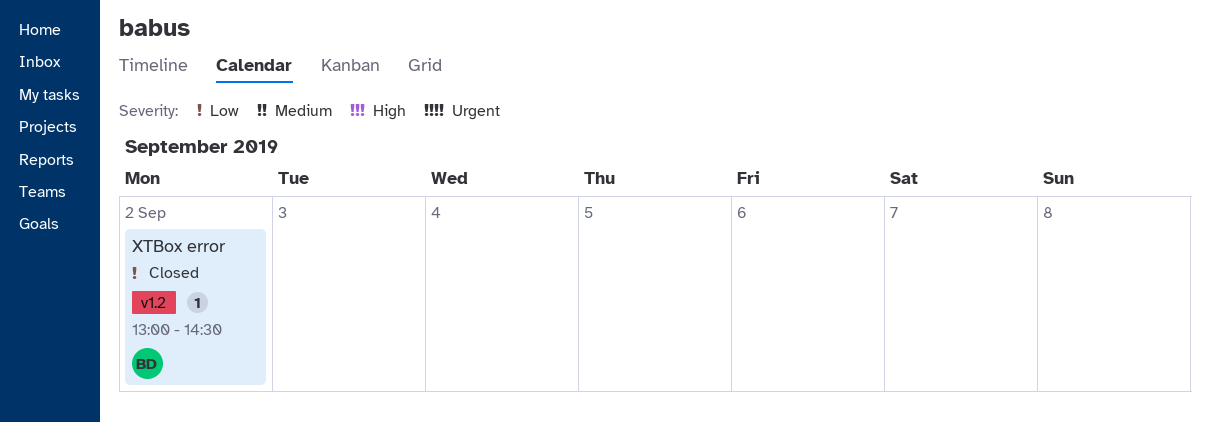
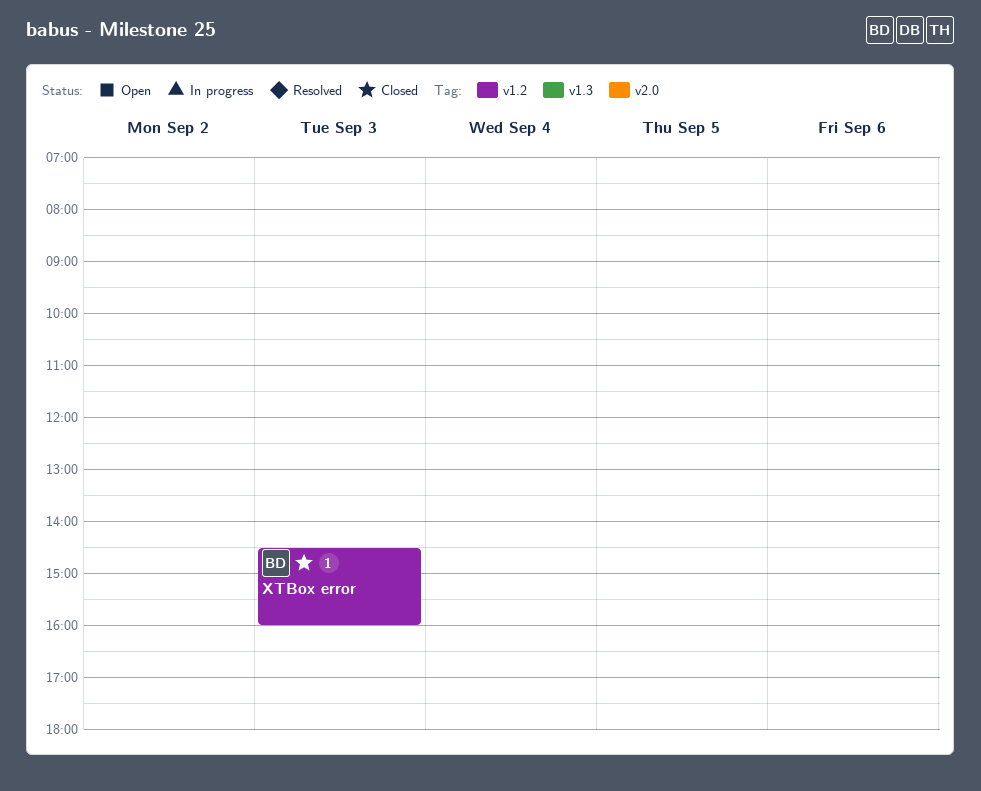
XTBox error, day: Sep 2 -> Sep 3
XTBox error, begins: 13:00 -> 14:30
XTBox error, ends: 14:30 -> 16:00

